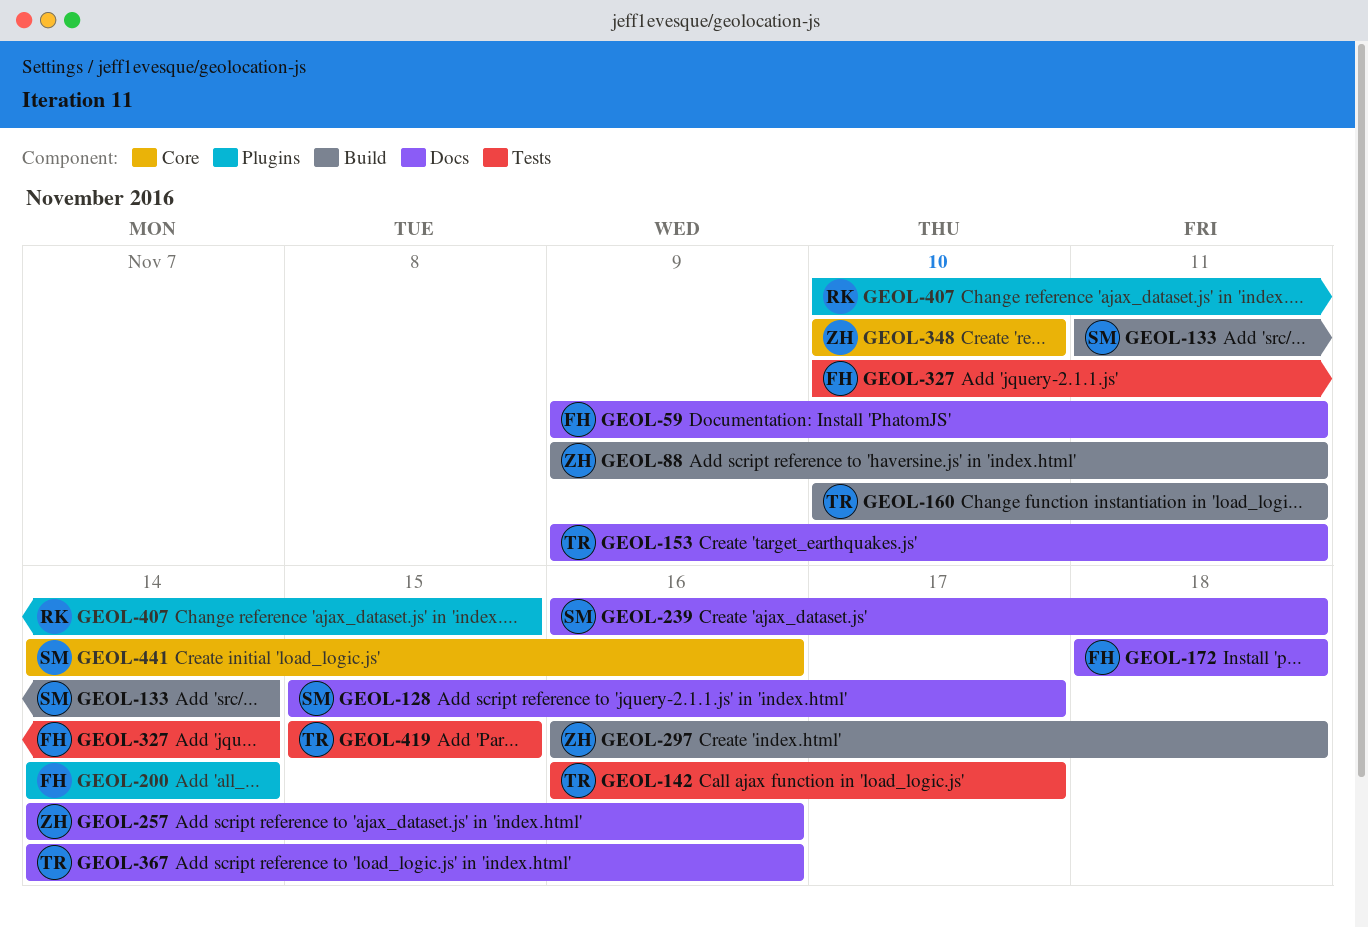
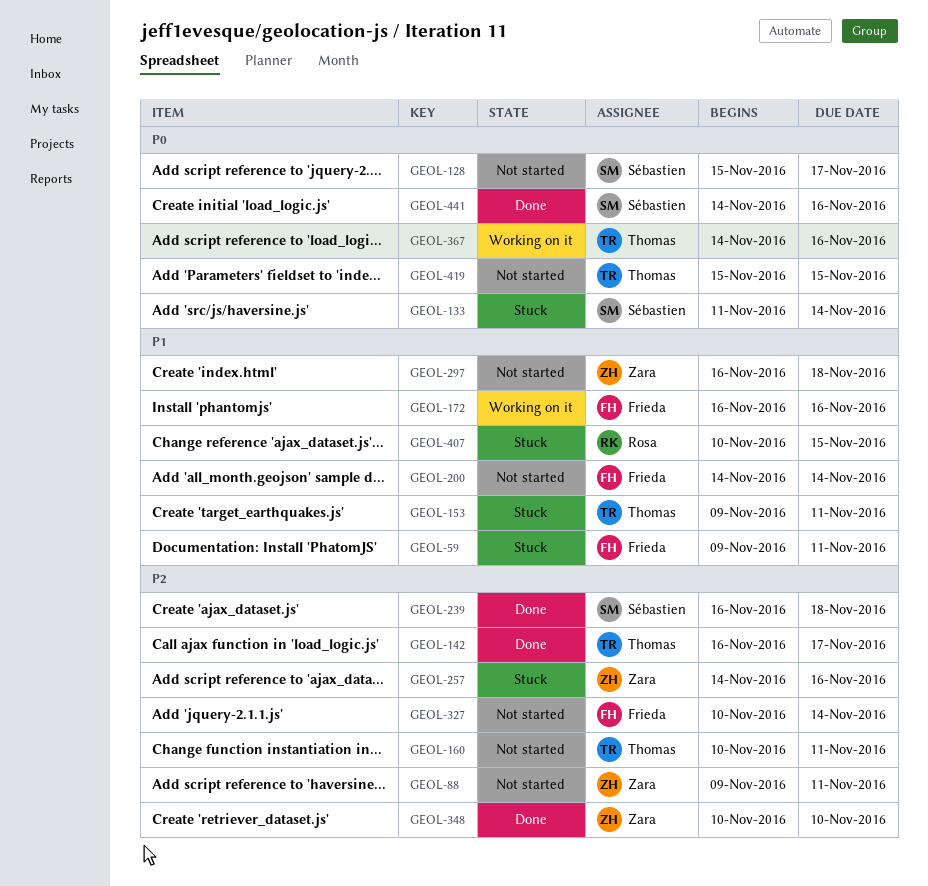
GEOL-172, start: Nov 18 -> Nov 16
GEOL-172, due: Nov 18 -> Nov 16

